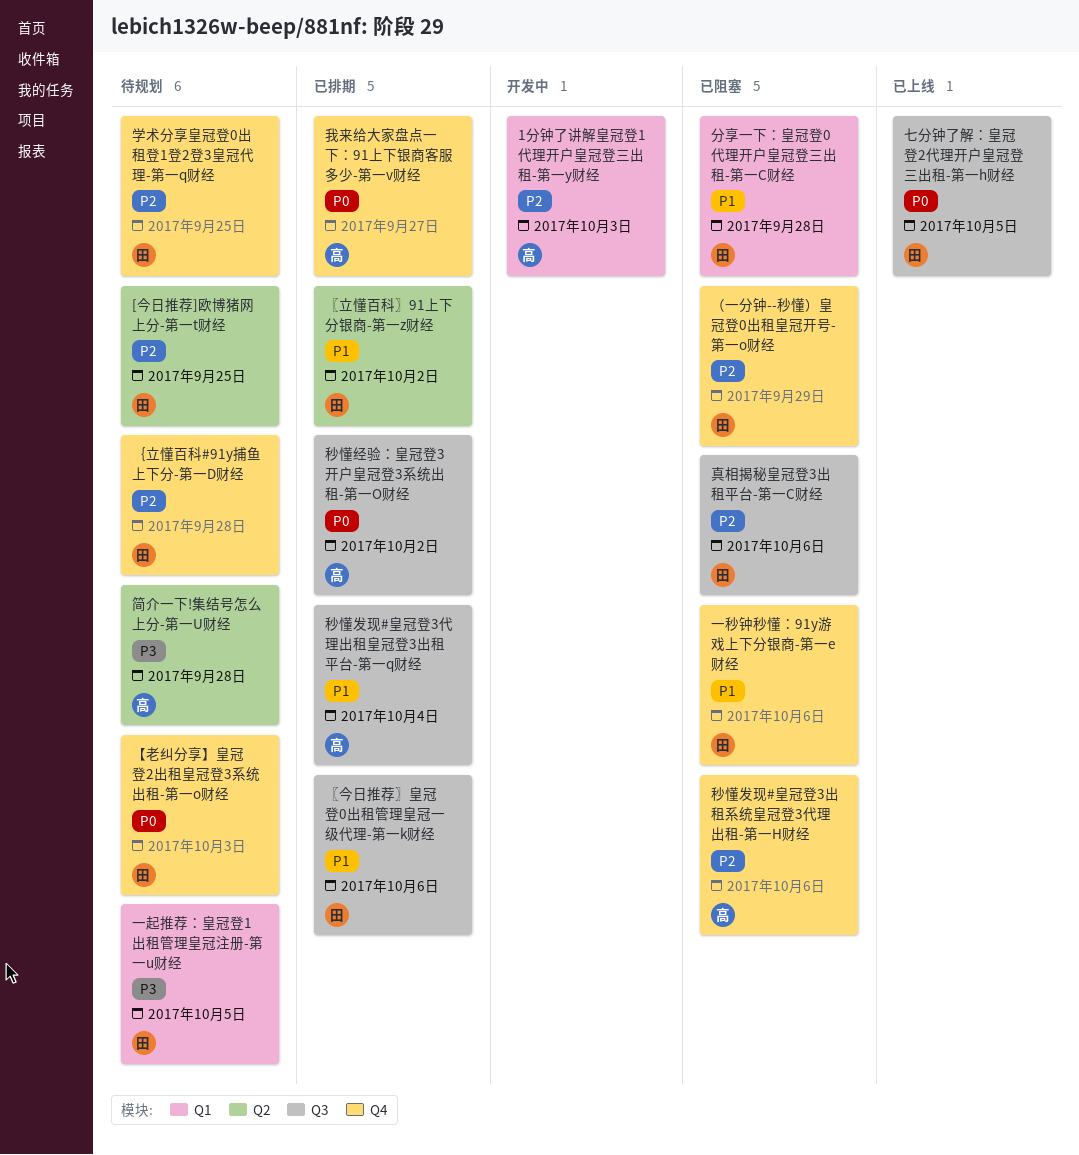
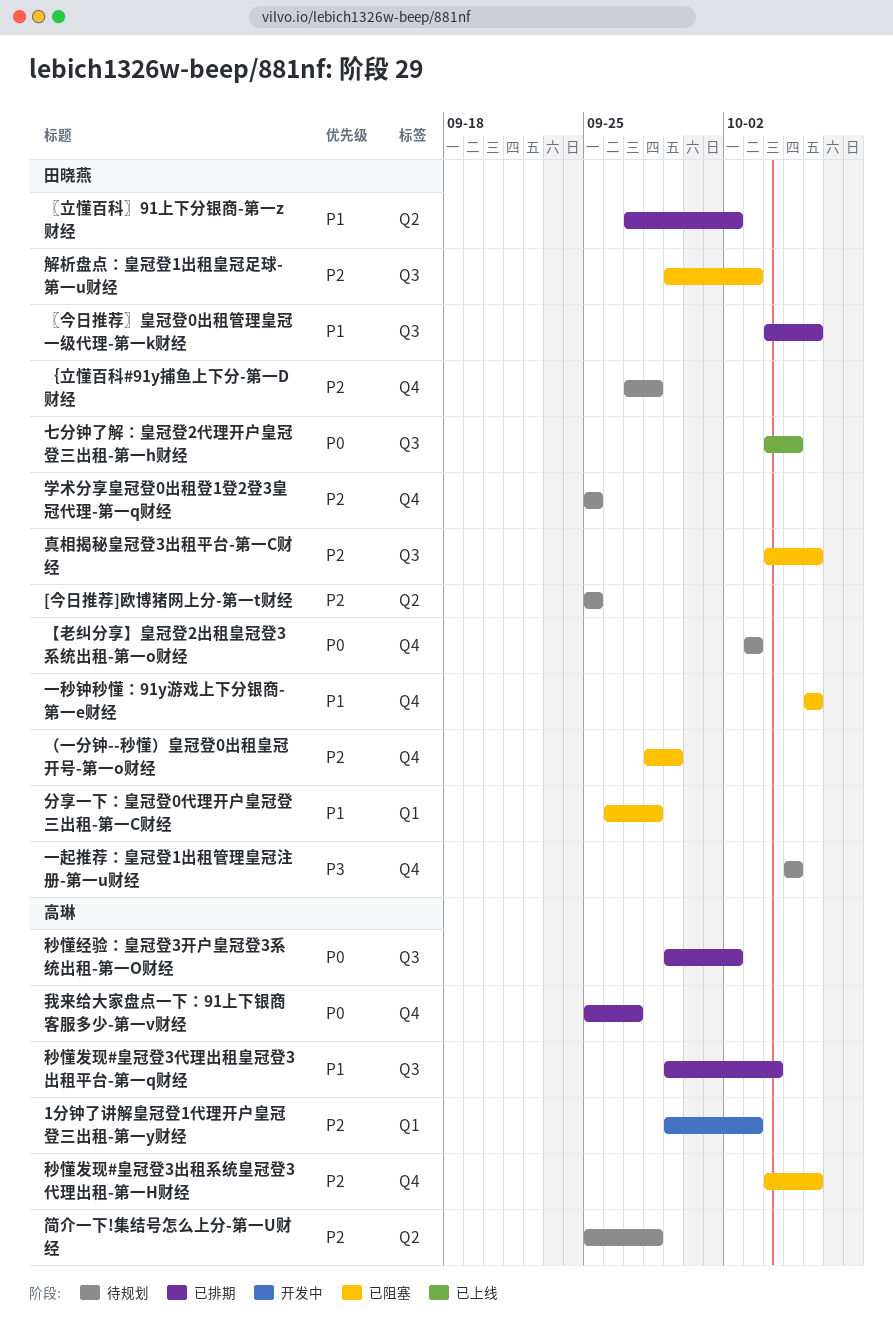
一起推荐：皇冠登1出租管理皇冠注册-第一u财经, label: Q1 -> Q4
简介一下!集结号怎么上分-第一U财经, priority: P3 -> P2
解析盘点：皇冠登1出租皇冠足球-第一u财经: none -> present

